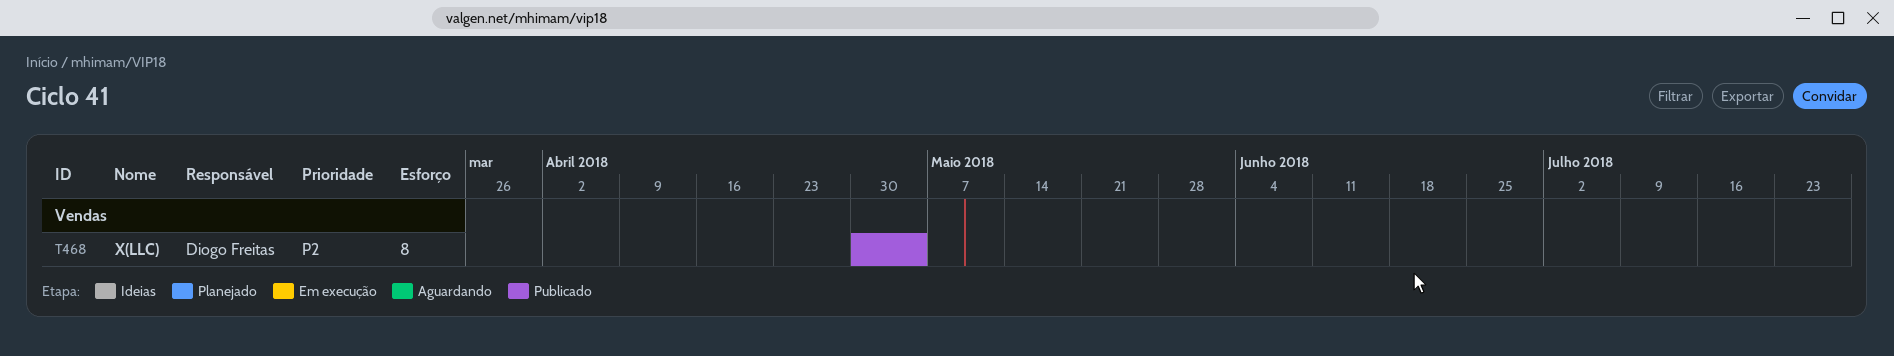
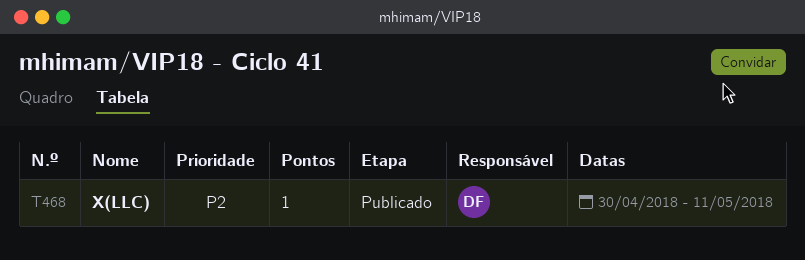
T468, estimate: 8 -> 1
T468, due: May 4 -> May 11

